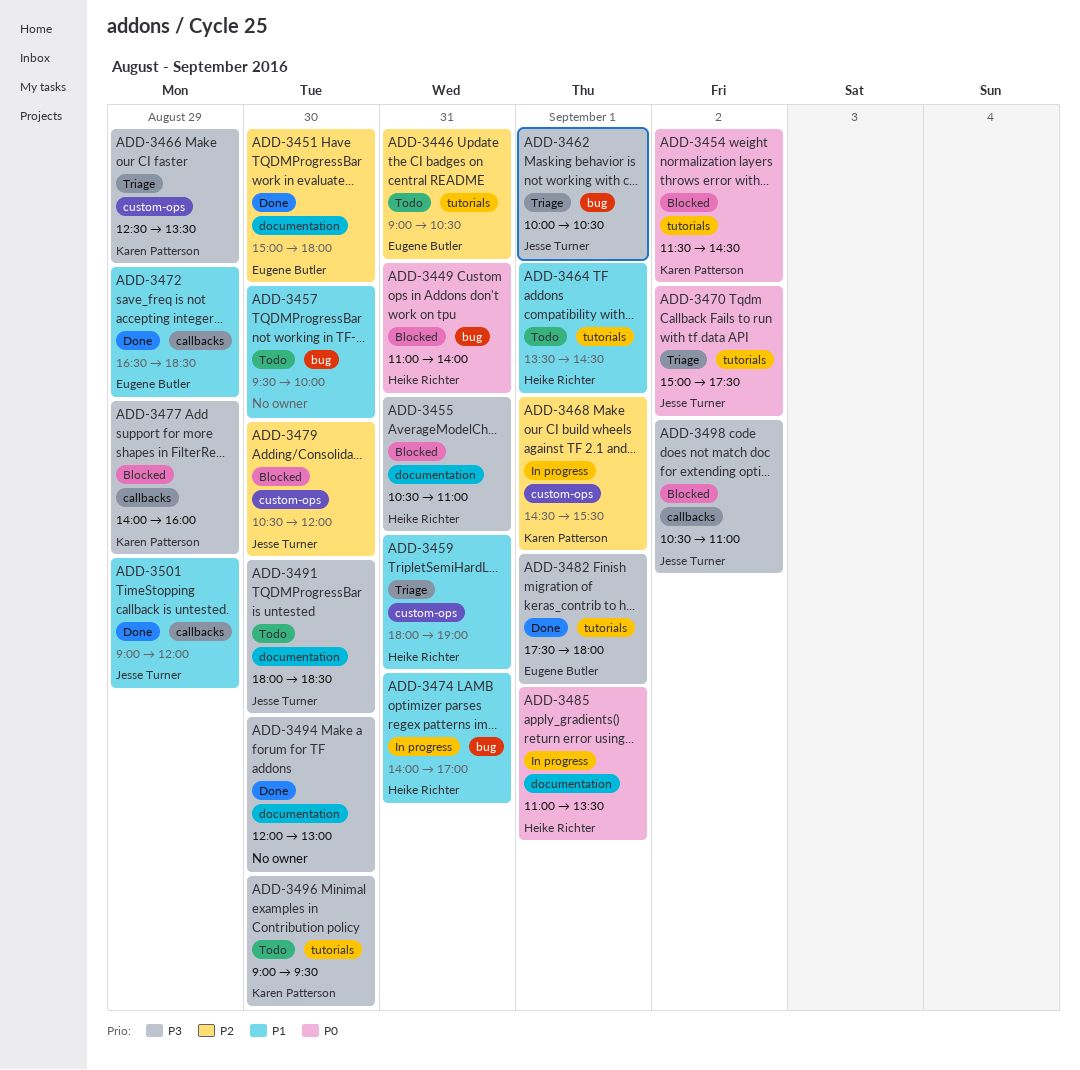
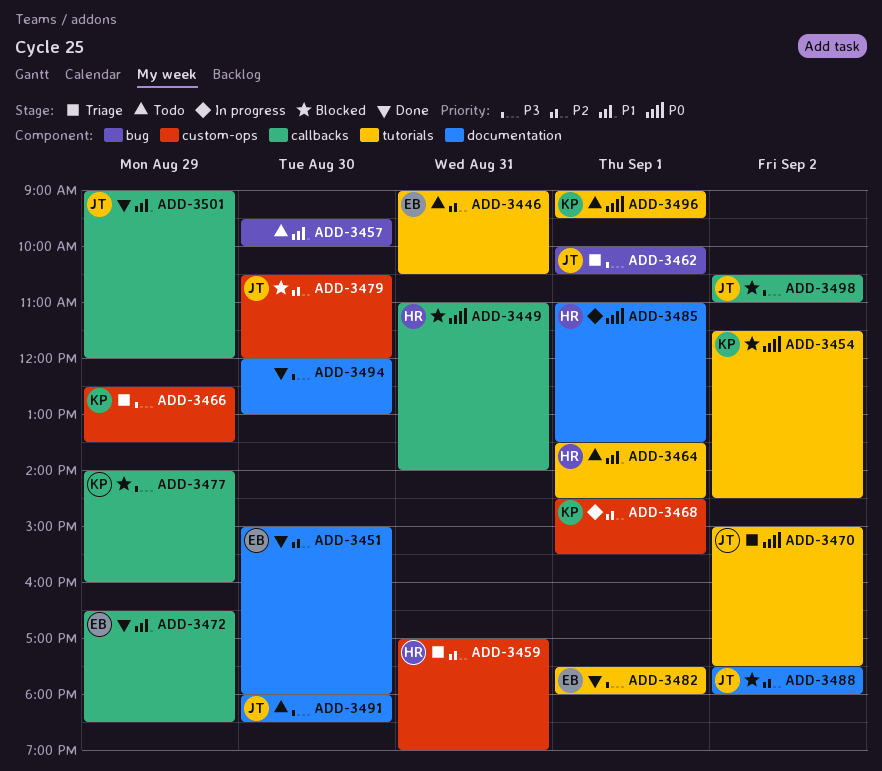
ADD-3449, label: bug -> callbacks
ADD-3455: present -> none
ADD-3459, priority: P1 -> P2
ADD-3459, begins: 18:00 -> 17:00
ADD-3474: present -> none
ADD-3488: none -> present
ADD-3496, priority: P3 -> P0
ADD-3496, day: Aug 30 -> Sep 1

